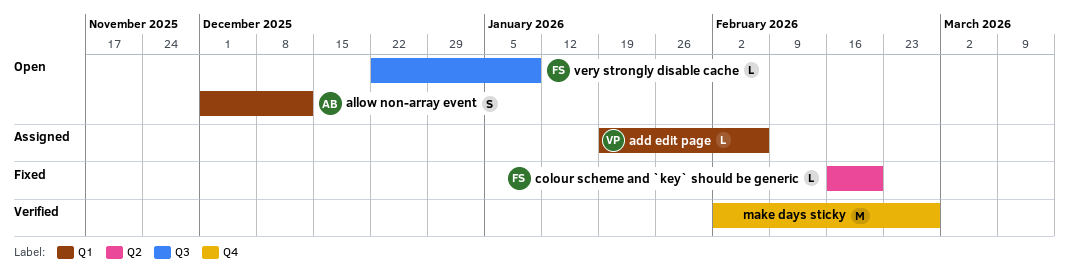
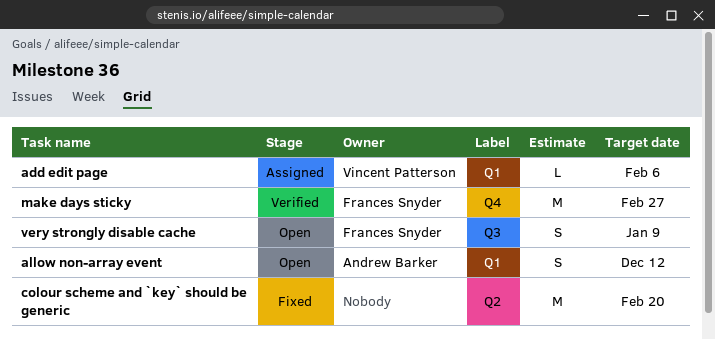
colour scheme and `key` should be generic, owner: Frances Snyder -> none
colour scheme and `key` should be generic, estimate: L -> M
make days sticky, owner: none -> Frances Snyder
very strongly disable cache, estimate: L -> S

